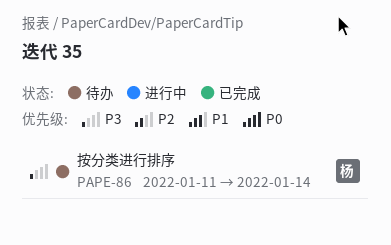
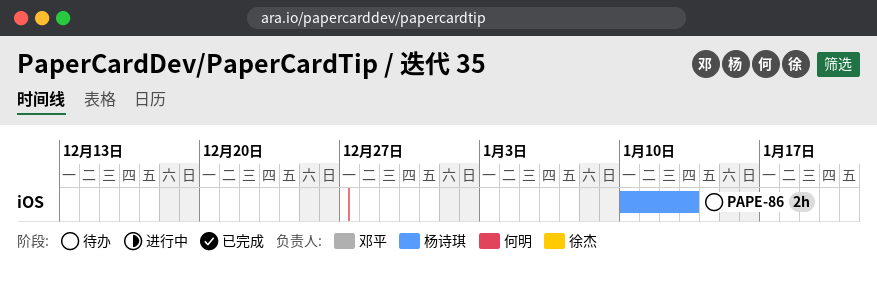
PAPE-86, start: Jan 11 -> Jan 10
PAPE-86, due: Jan 14 -> Jan 13

